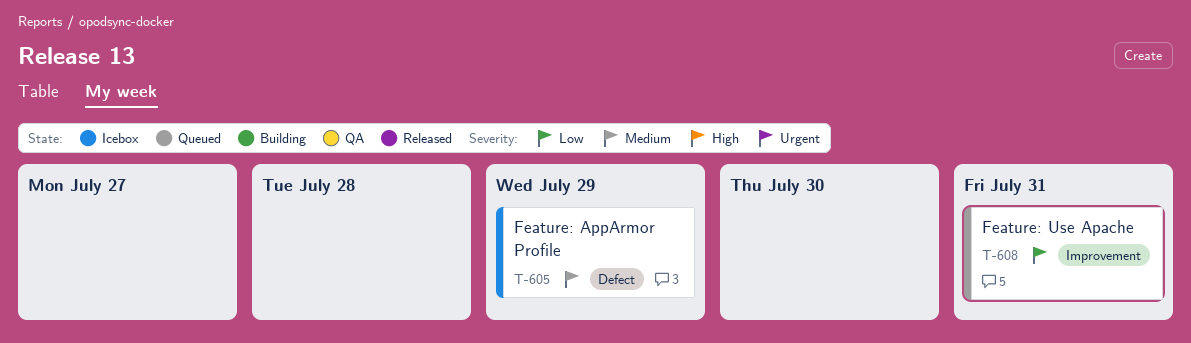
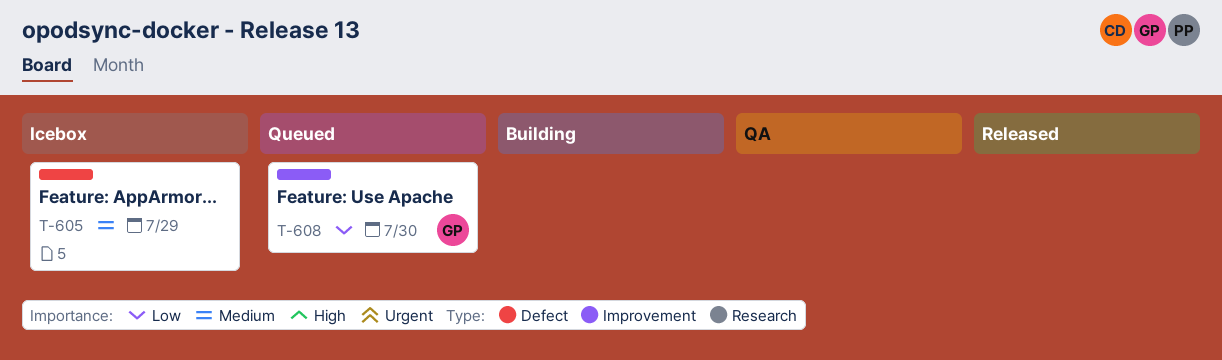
T-608, due: Jul 31 -> Jul 30

